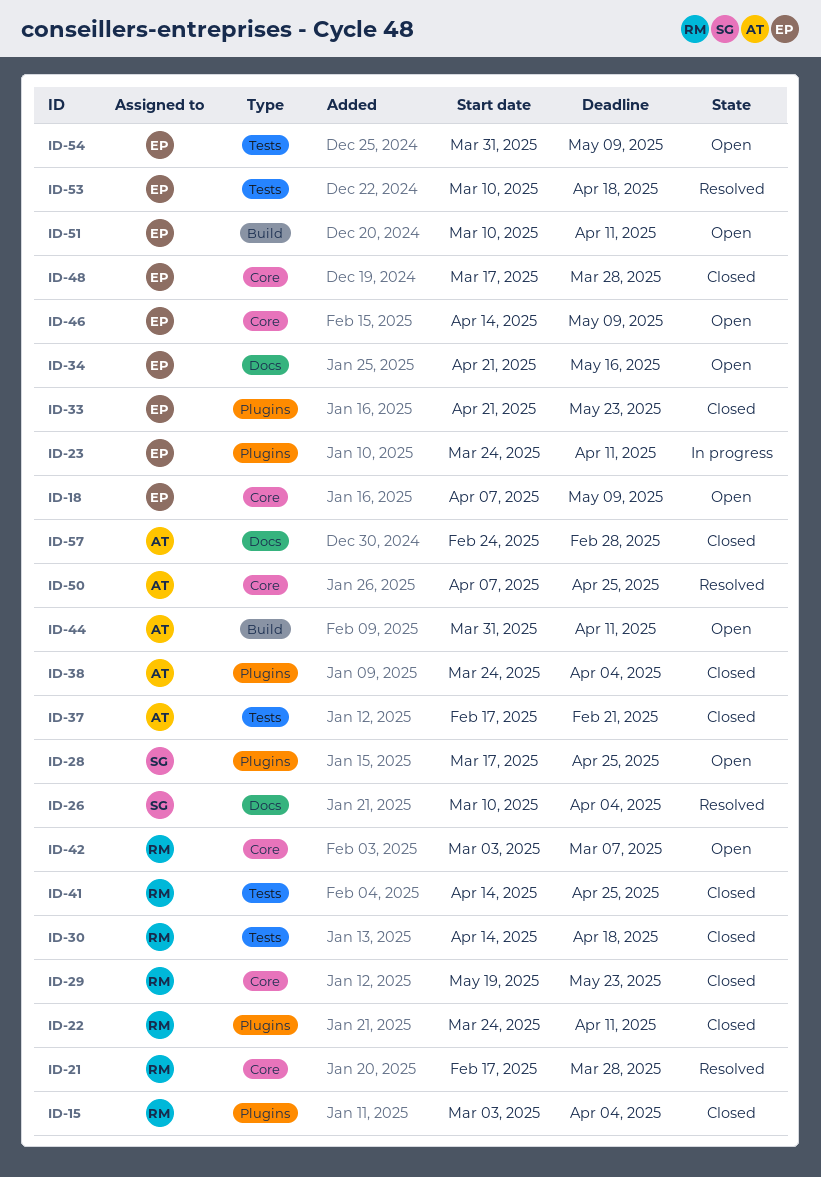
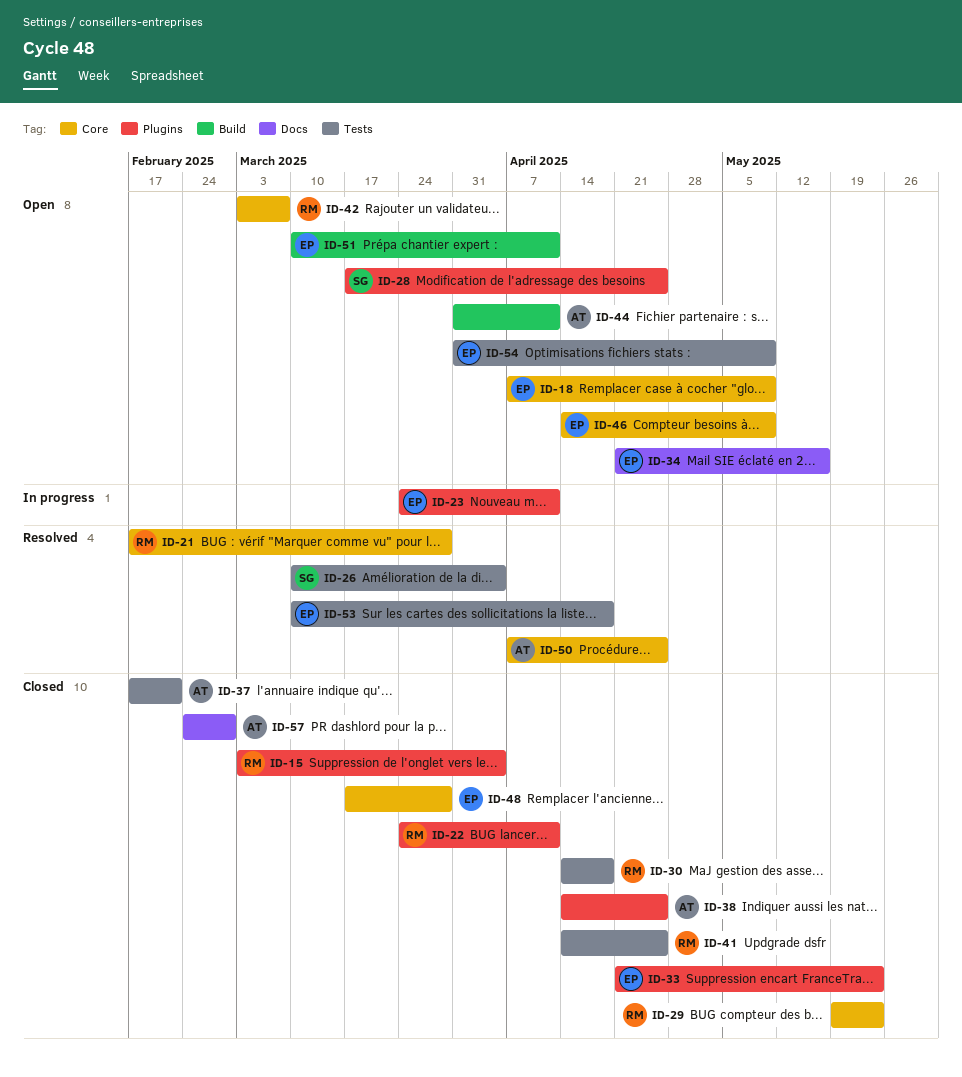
ID-26, label: Docs -> Tests
ID-38, start: Mar 24 -> Apr 14
ID-38, due: Apr 4 -> Apr 25

